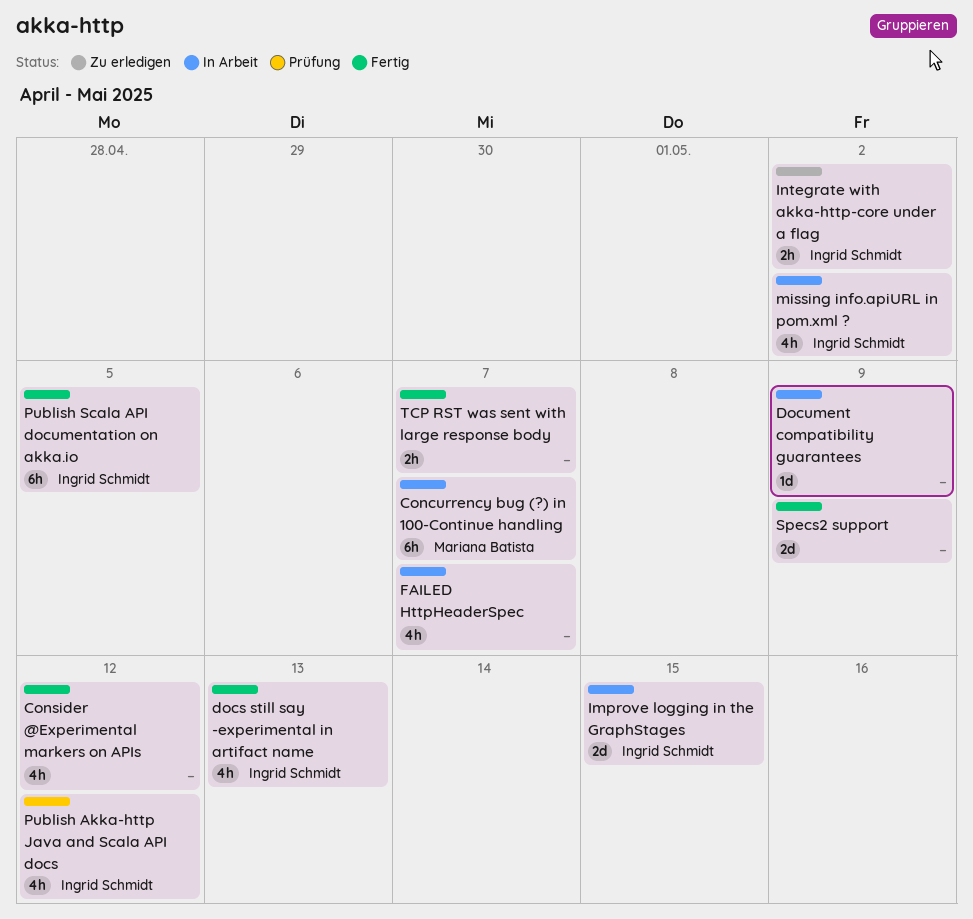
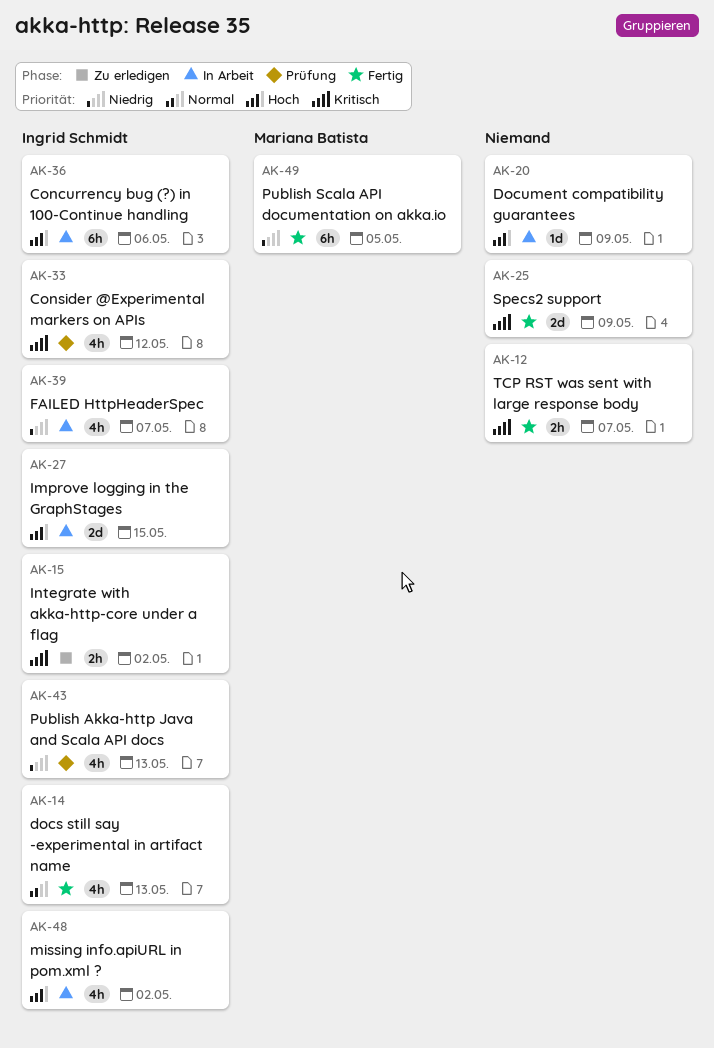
Concurrency bug (?) in 100-Continue handling, owner: Mariana Batista -> Ingrid Schmidt
Concurrency bug (?) in 100-Continue handling, due: May 7 -> May 6
Consider @Experimental markers on APIs, status: Fertig -> Prüfung
Consider @Experimental markers on APIs, owner: none -> Ingrid Schmidt
FAILED HttpHeaderSpec, owner: none -> Ingrid Schmidt
Publish Akka-http Java and Scala API docs, due: May 12 -> May 13
Publish Scala API documentation on akka.io, owner: Ingrid Schmidt -> Mariana Batista

